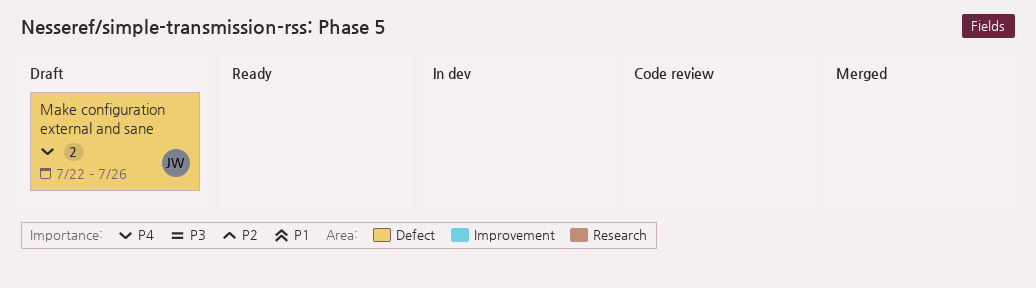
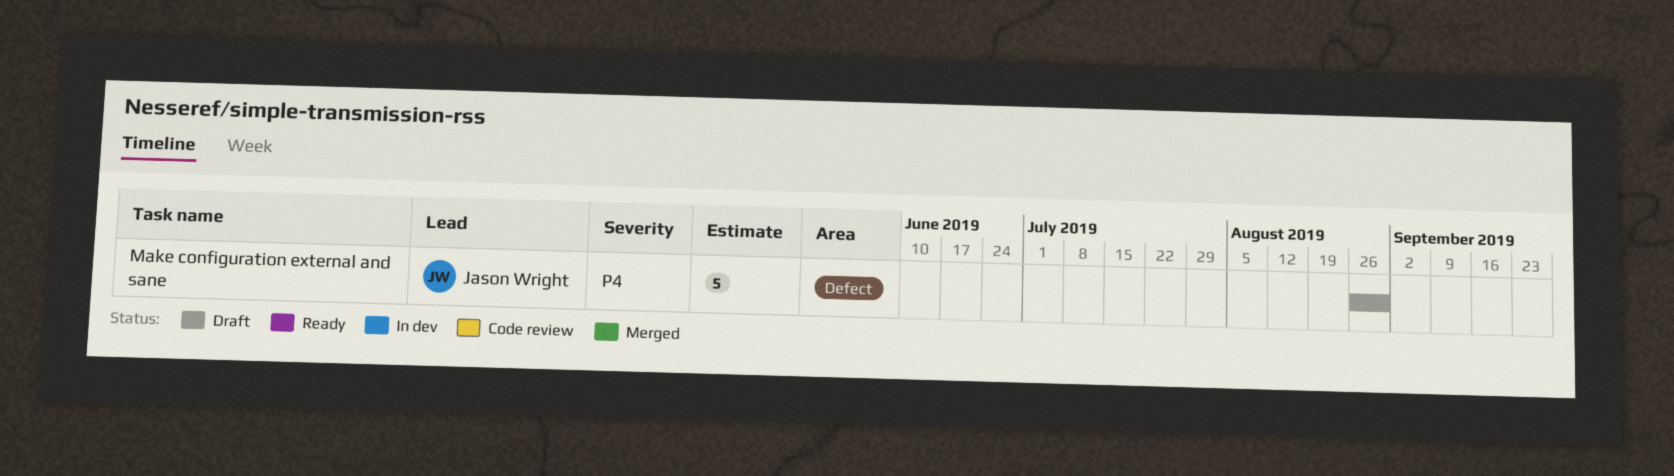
Make configuration external and sane, estimate: 2 -> 5
Make configuration external and sane, start: Jul 22 -> Aug 26
Make configuration external and sane, due: Jul 26 -> Aug 30

